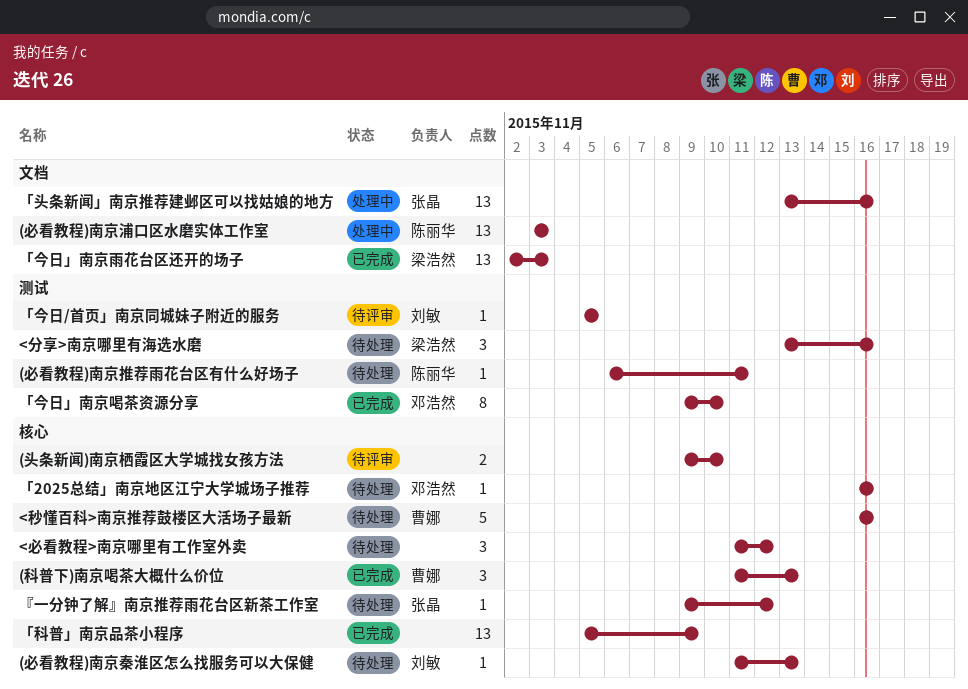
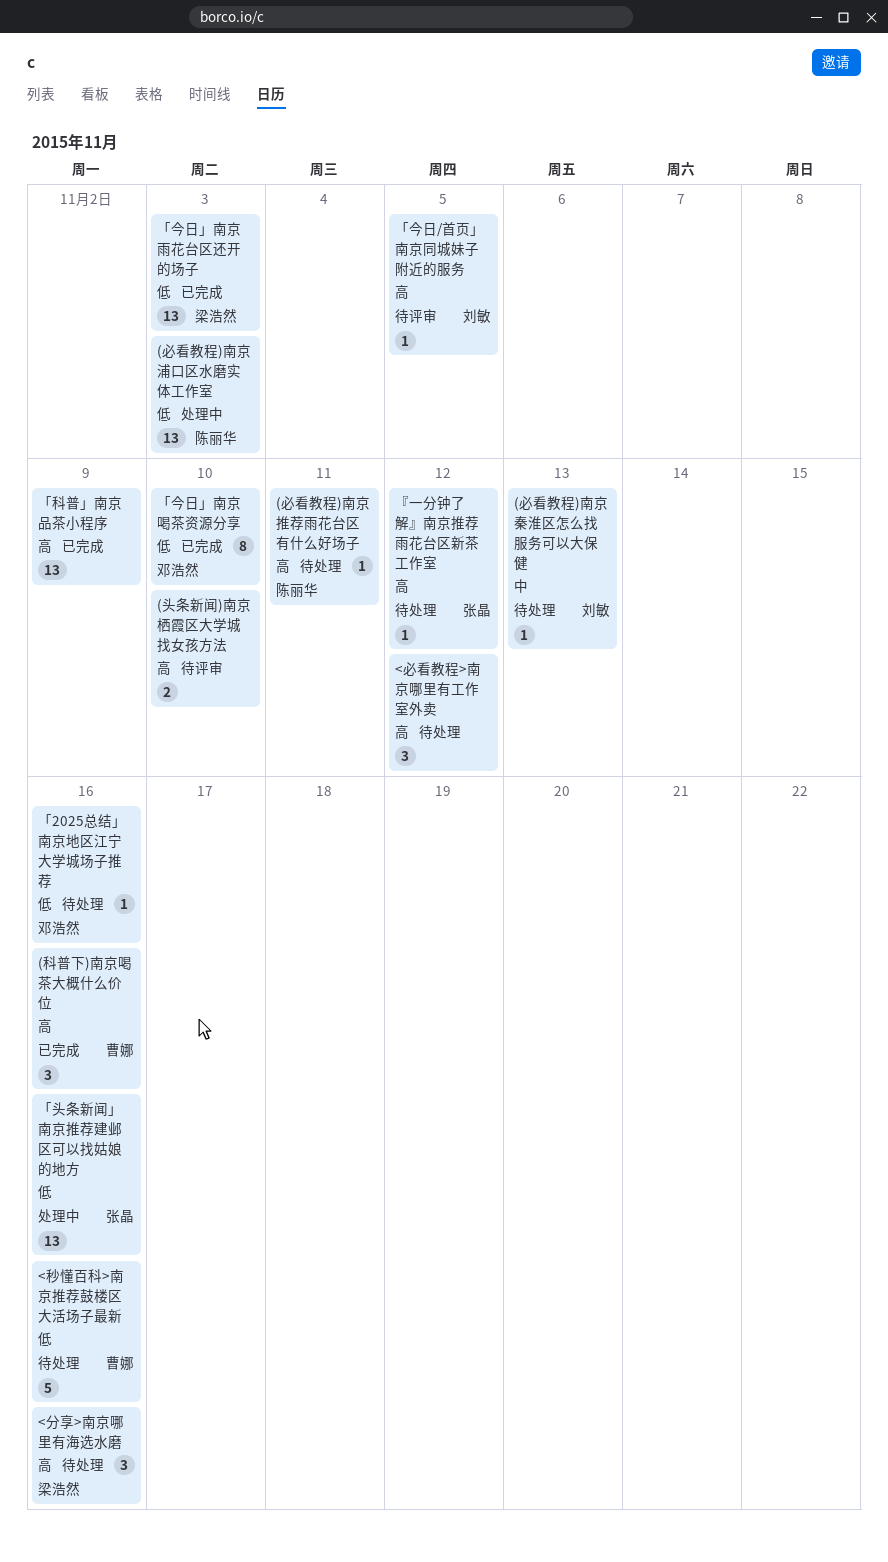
(科普下)南京喝茶大概什么价位, due: Nov 13 -> Nov 16

